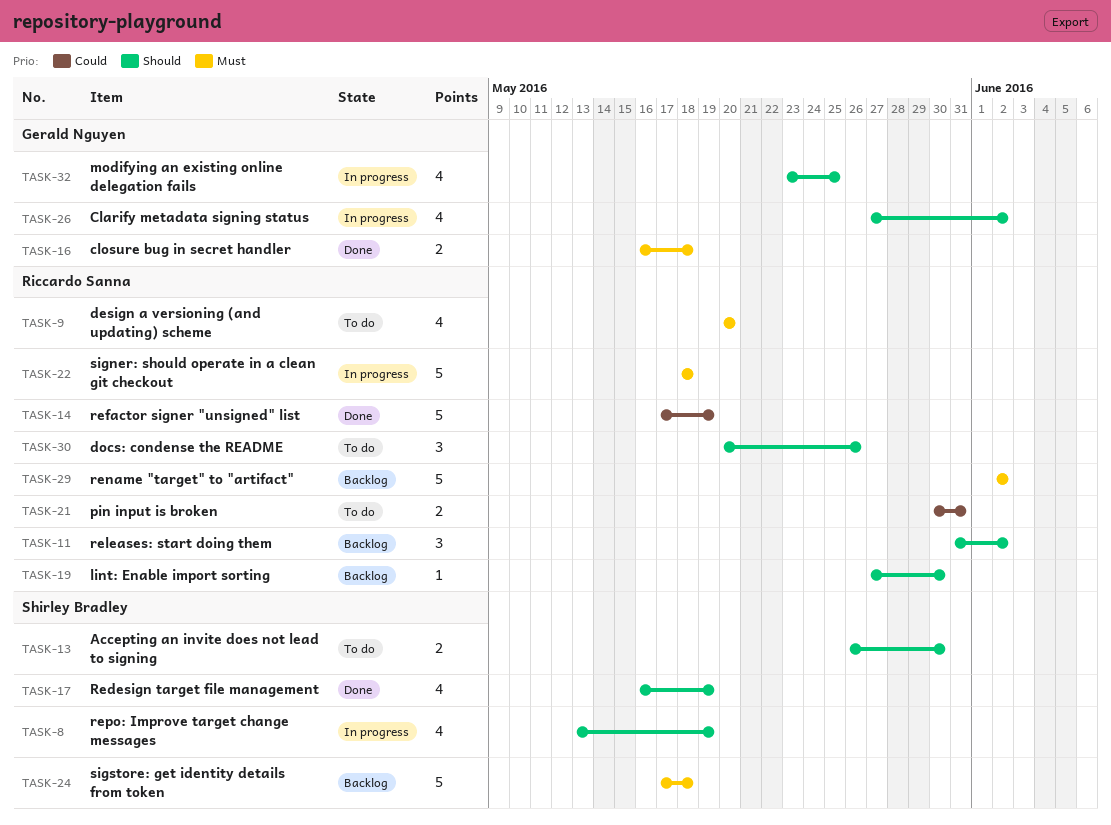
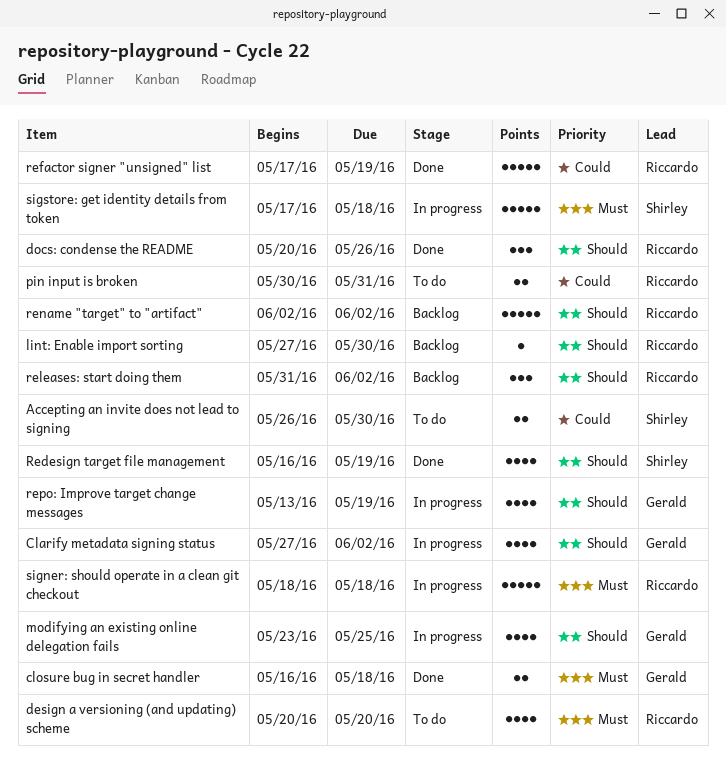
Accepting an invite does not lead to signing, priority: Should -> Could
docs: condense the README, status: To do -> Done
rename "target" to "artifact", priority: Must -> Should
repo: Improve target change messages, owner: Shirley Bradley -> Gerald Nguyen
sigstore: get identity details from token, status: Backlog -> In progress

